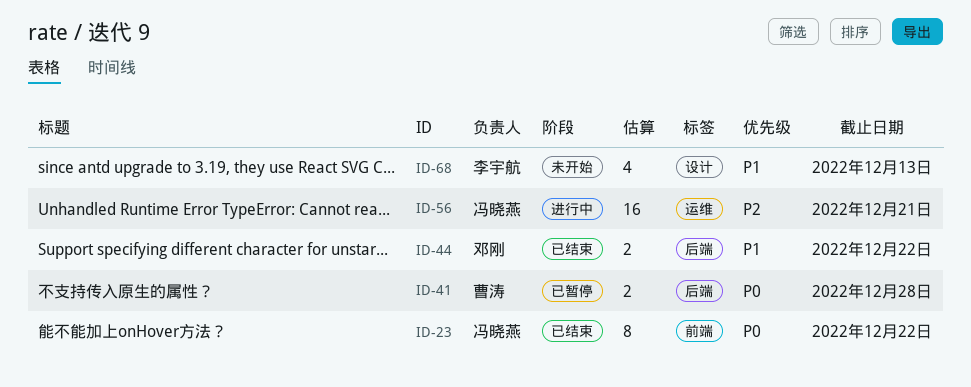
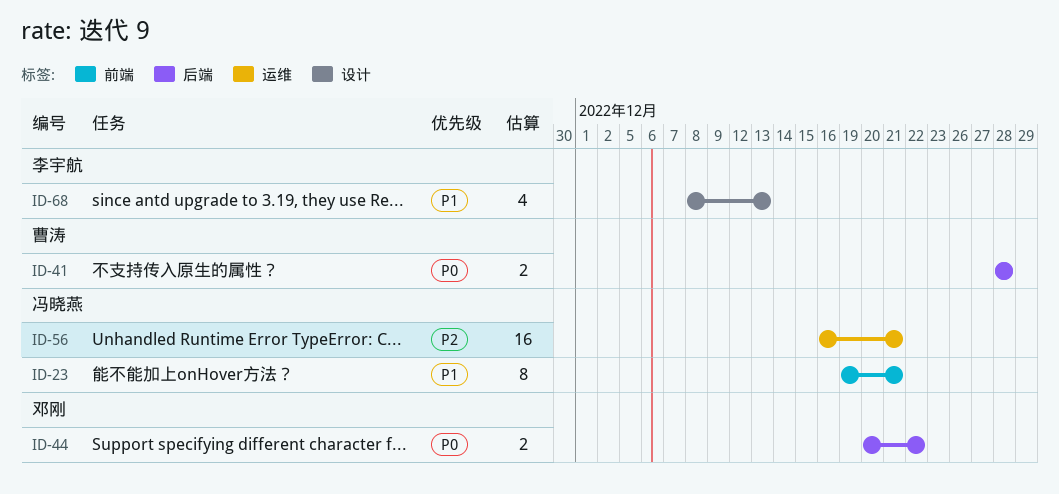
ID-23, priority: P0 -> P1
ID-23, due: Dec 22 -> Dec 21
ID-44, priority: P1 -> P0

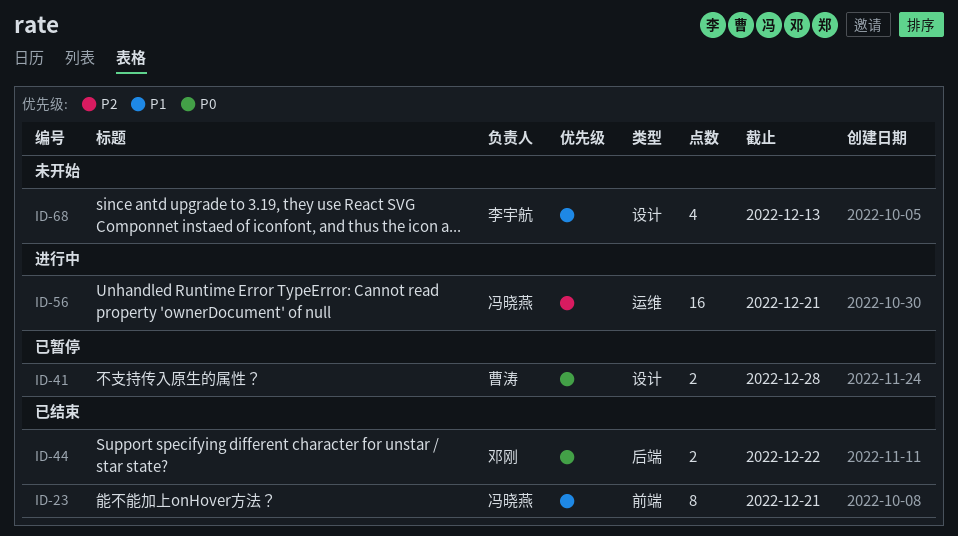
ID-41, label: 后端 -> 设计

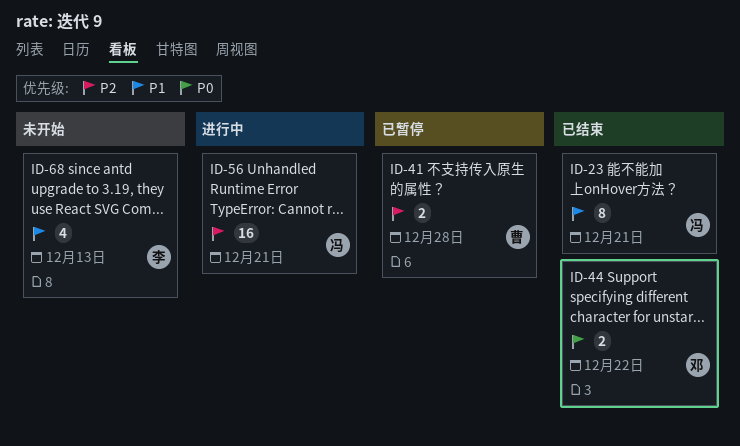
ID-41, priority: P0 -> P2

